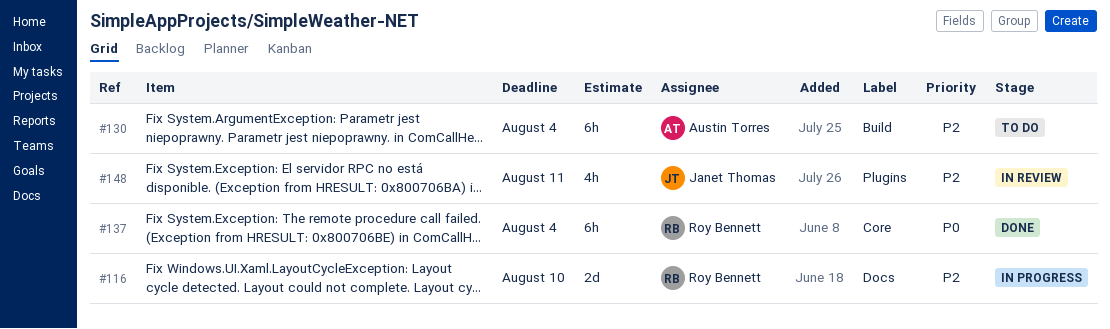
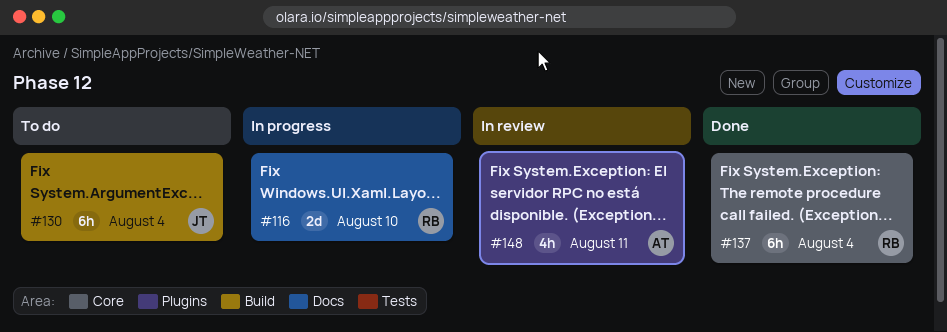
#130, owner: Austin Torres -> Janet Thomas
#148, owner: Janet Thomas -> Austin Torres

